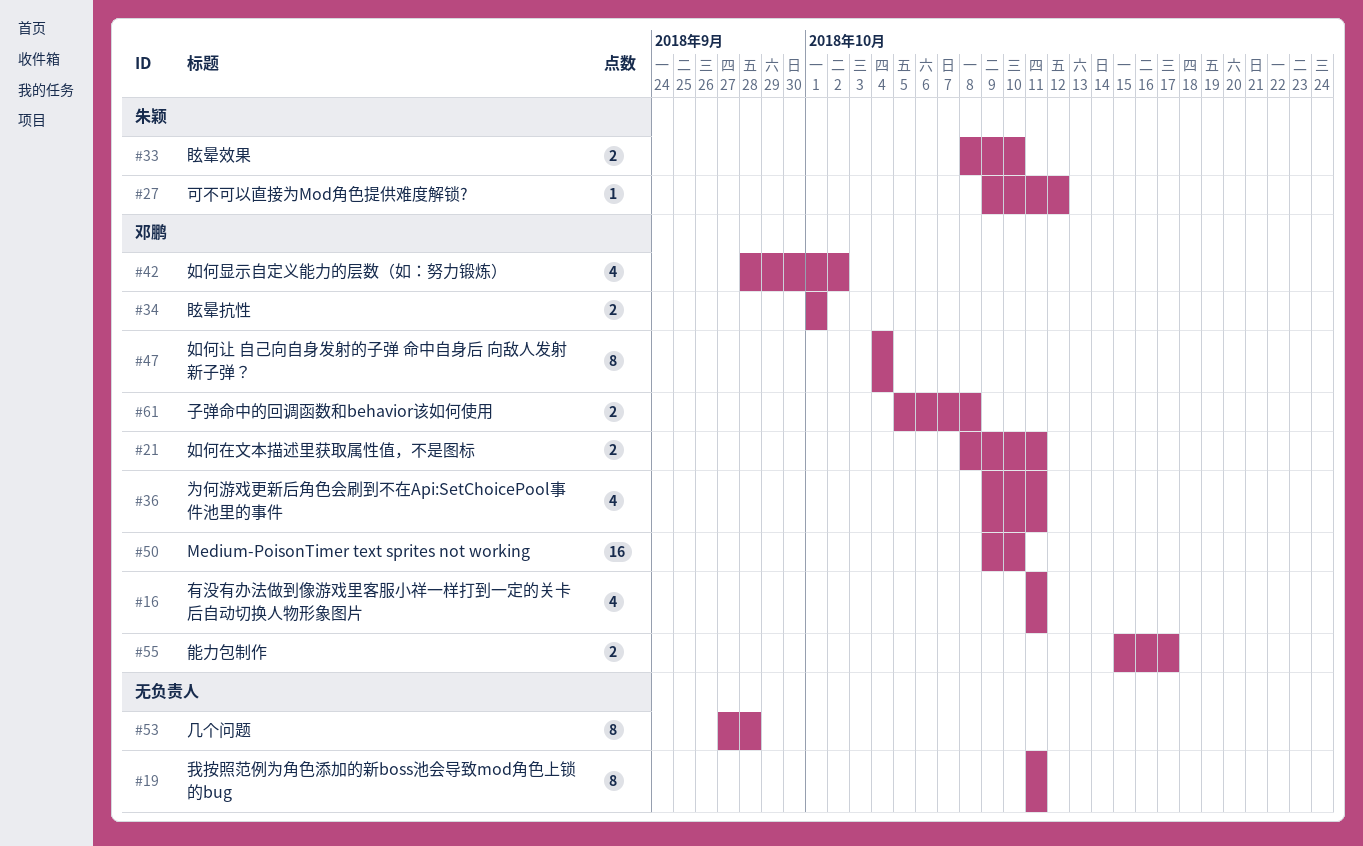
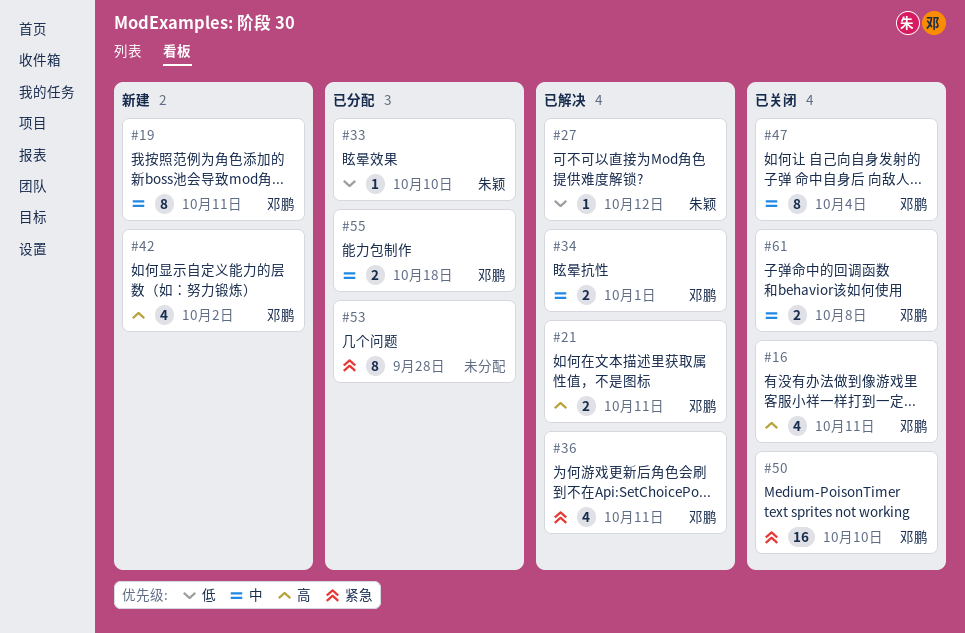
#19, owner: none -> 邓鹏
#33, estimate: 2 -> 1
#55, due: Oct 17 -> Oct 18

